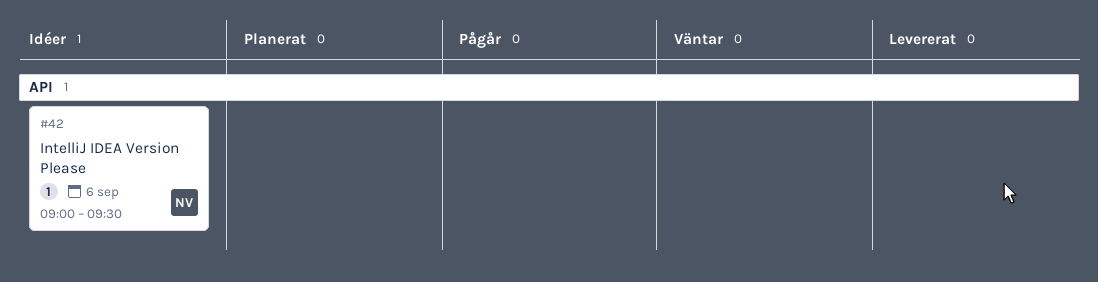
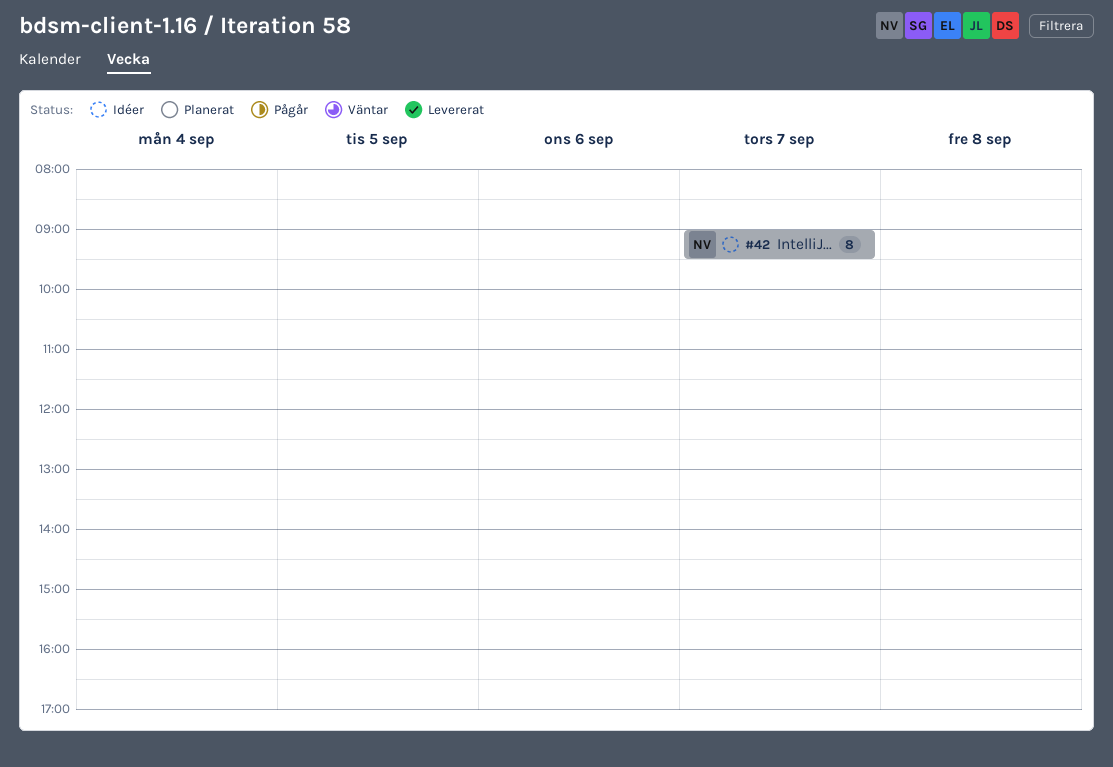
#42, estimate: 1 -> 8
#42, day: Sep 6 -> Sep 7

